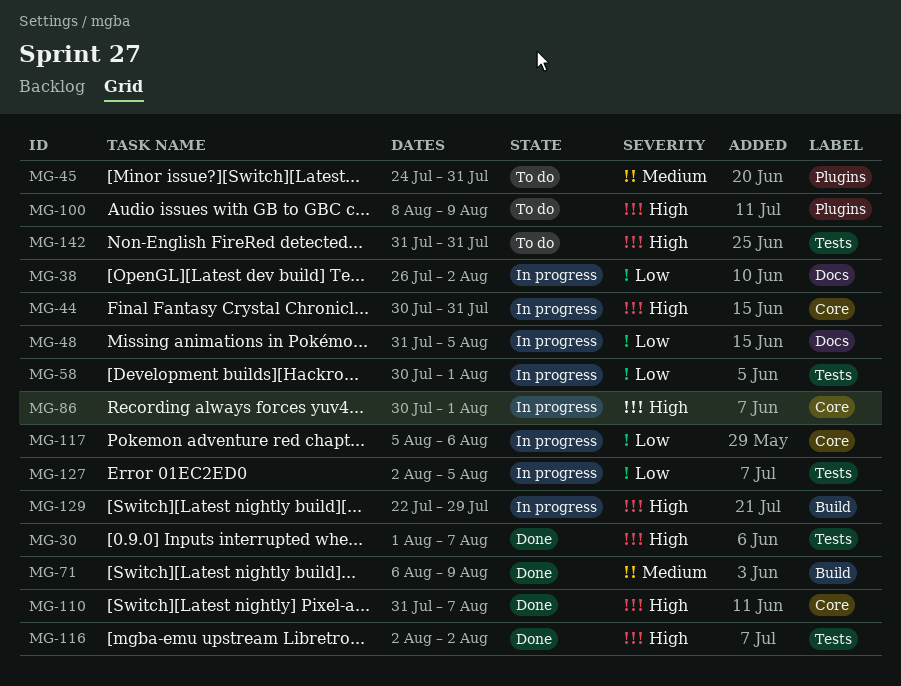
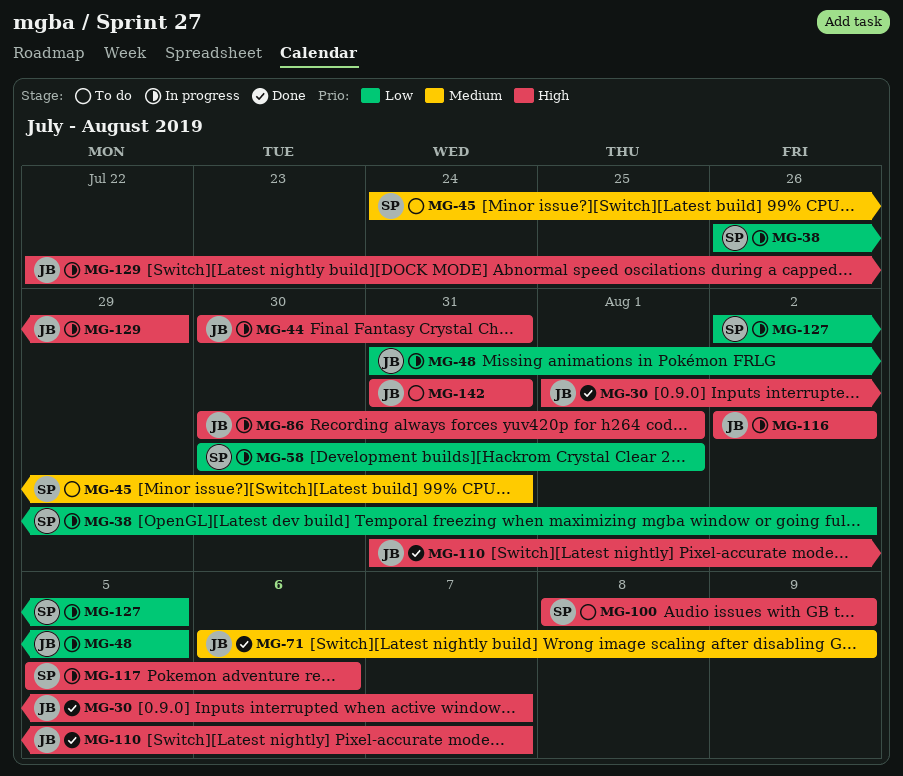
MG-116, status: Done -> In progress
MG-117, priority: Low -> High

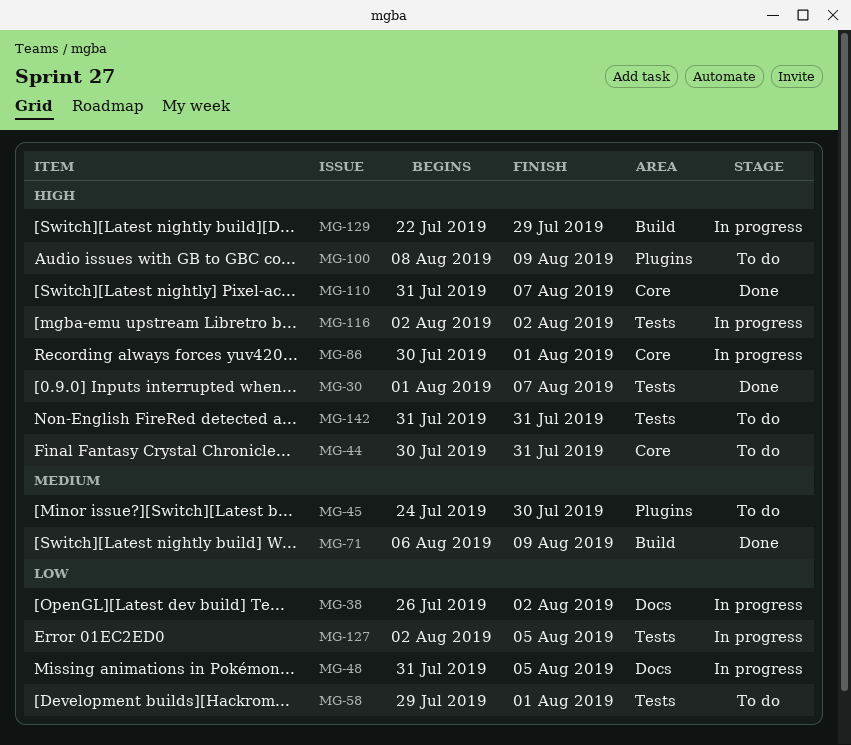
MG-44, status: In progress -> To do
MG-45, due: Jul 31 -> Jul 30
MG-58, status: In progress -> To do
MG-58, start: Jul 30 -> Jul 29
MG-117: present -> none

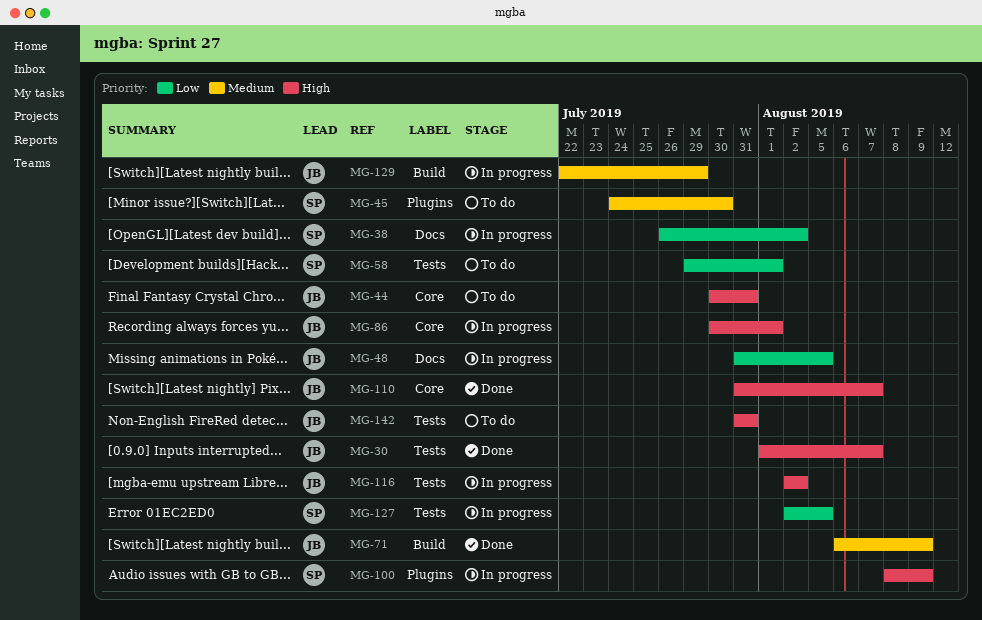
MG-100, status: To do -> In progress
MG-129, priority: High -> Medium

